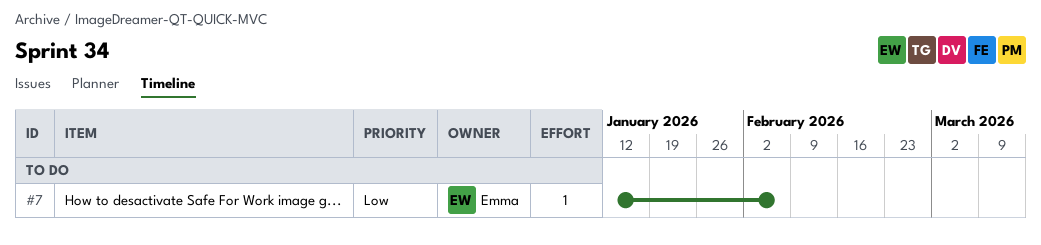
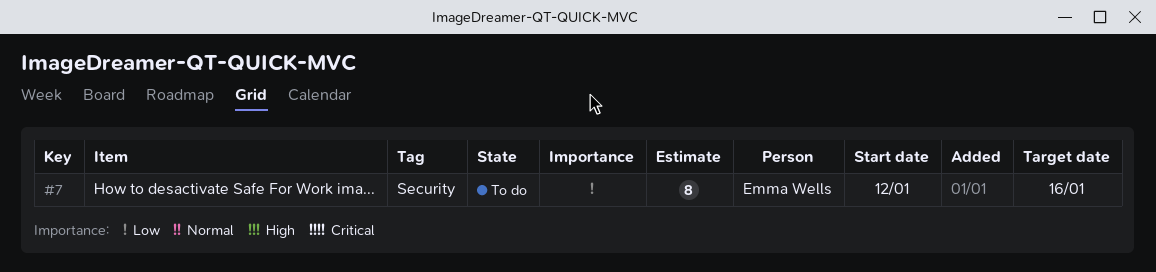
#7, estimate: 1 -> 8
#7, due: Feb 6 -> Jan 16

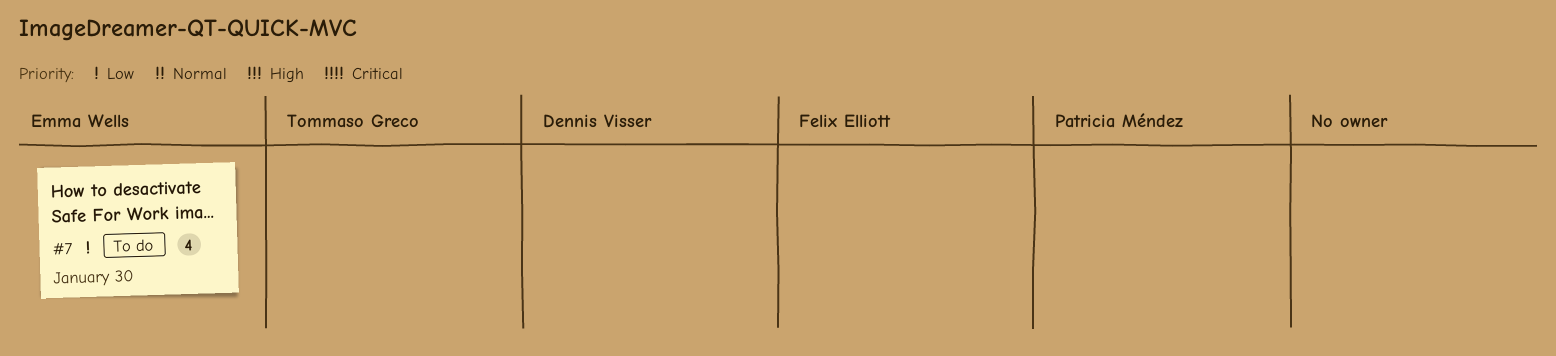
#7, estimate: 8 -> 4
#7, due: Jan 16 -> Jan 30

